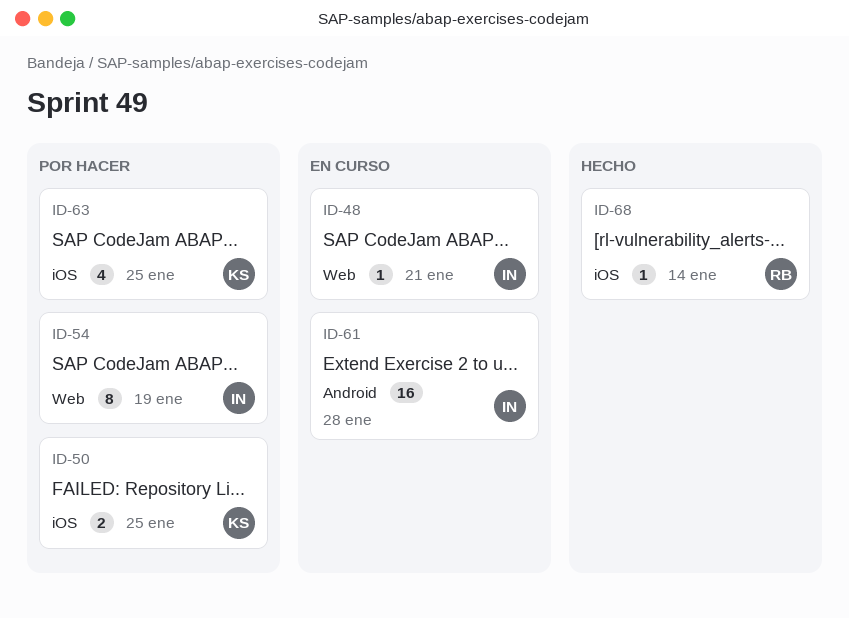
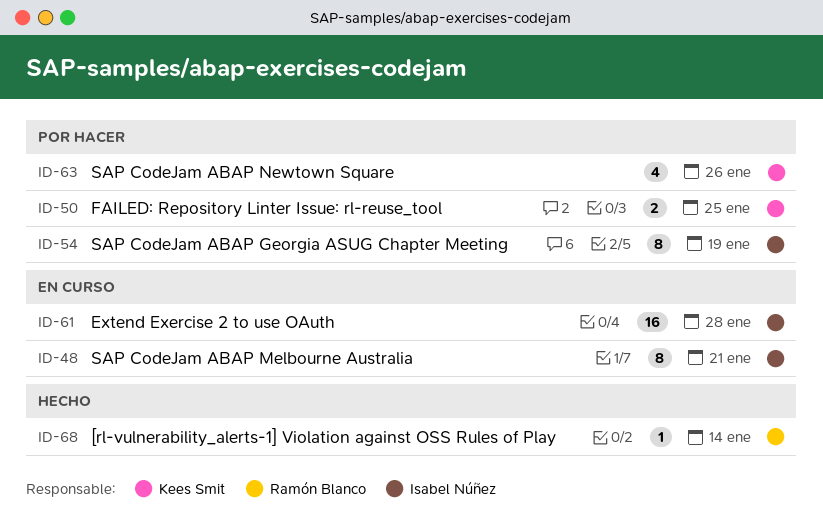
ID-48, estimate: 1 -> 8
ID-63, due: Jan 25 -> Jan 26

